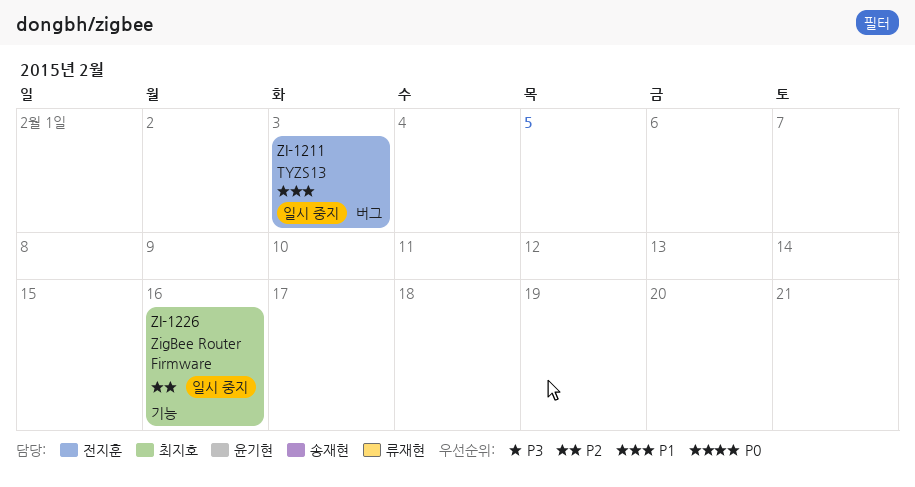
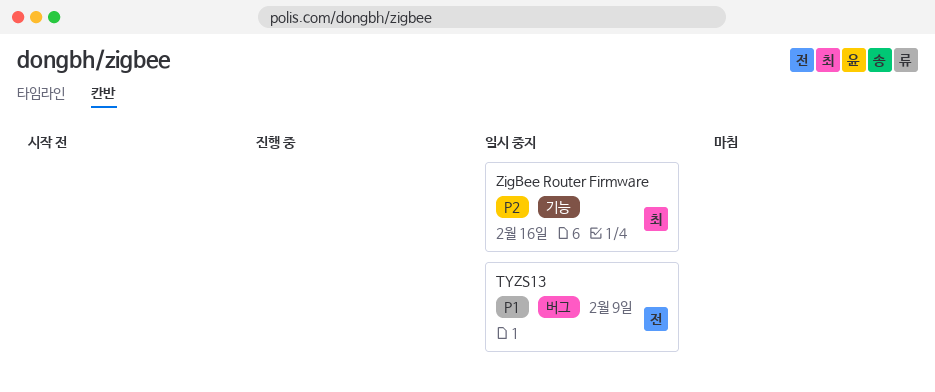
TYZS13, due: Feb 3 -> Feb 9

